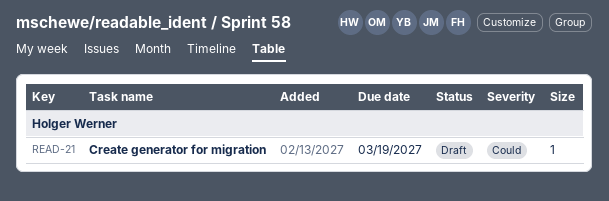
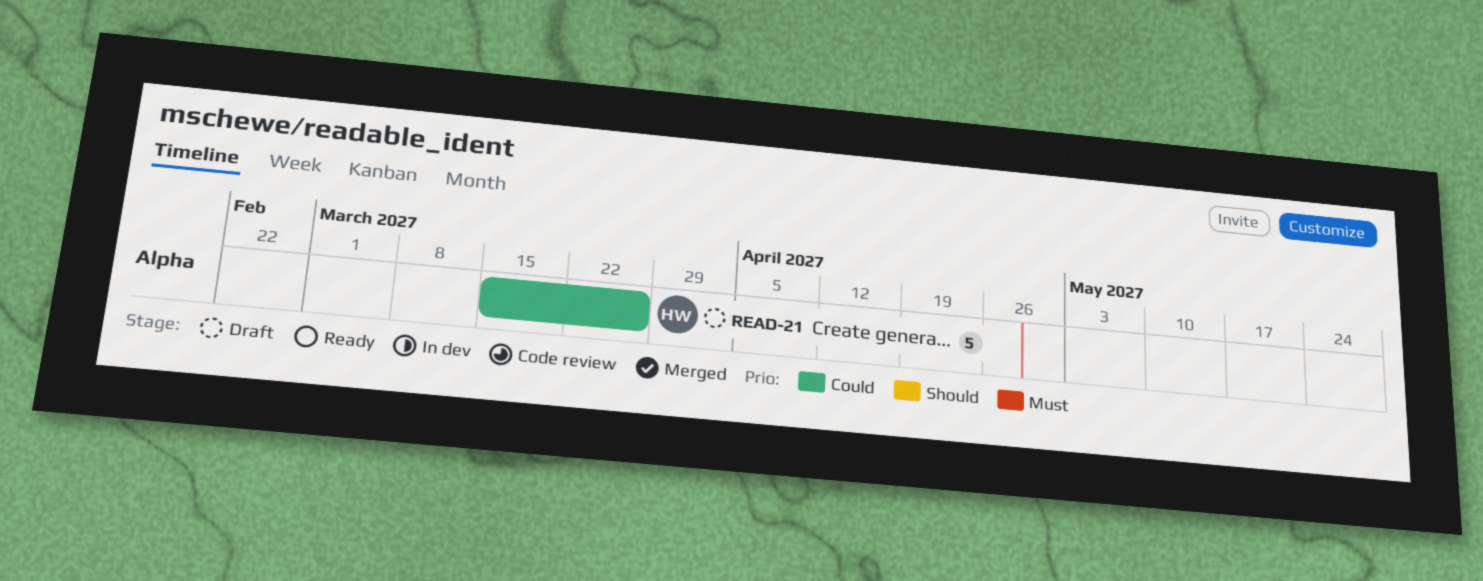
READ-21, estimate: 1 -> 5
READ-21, due: Mar 19 -> Mar 26

